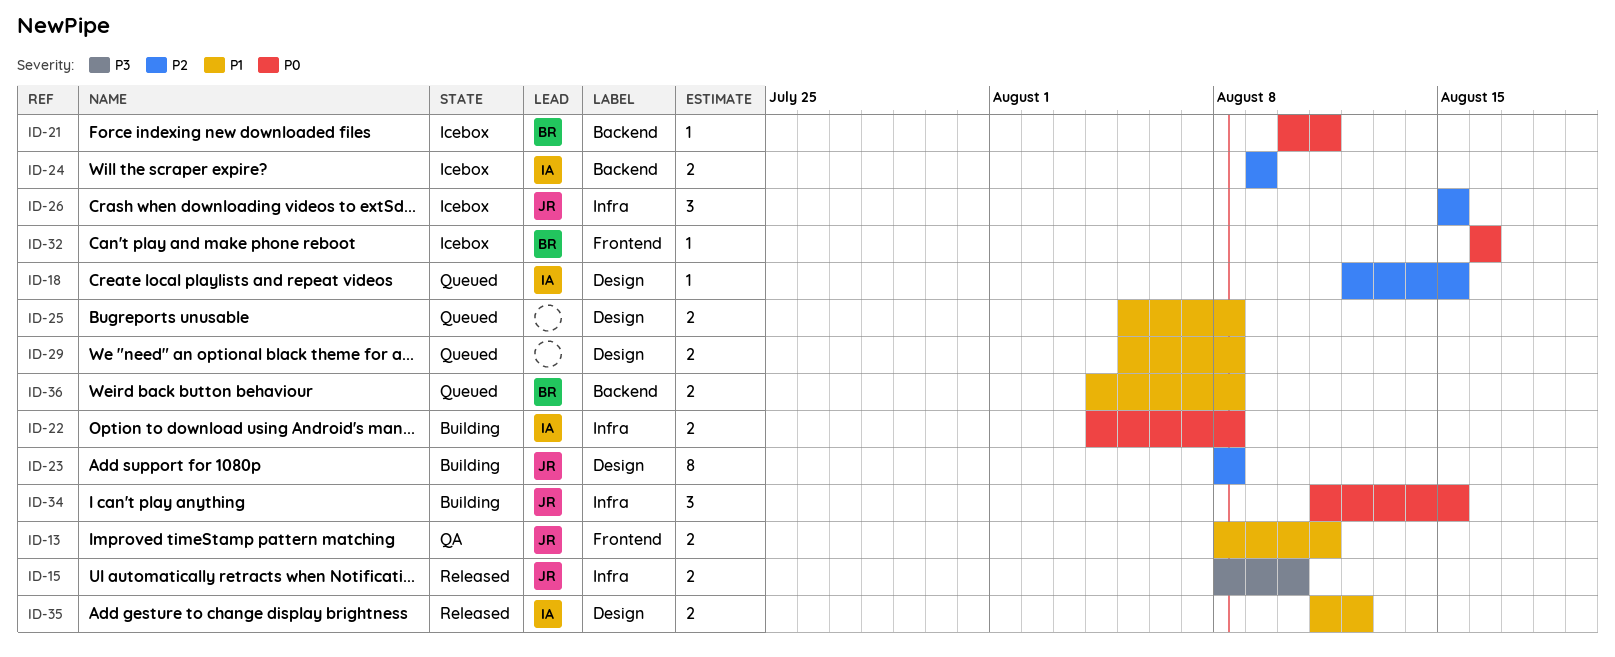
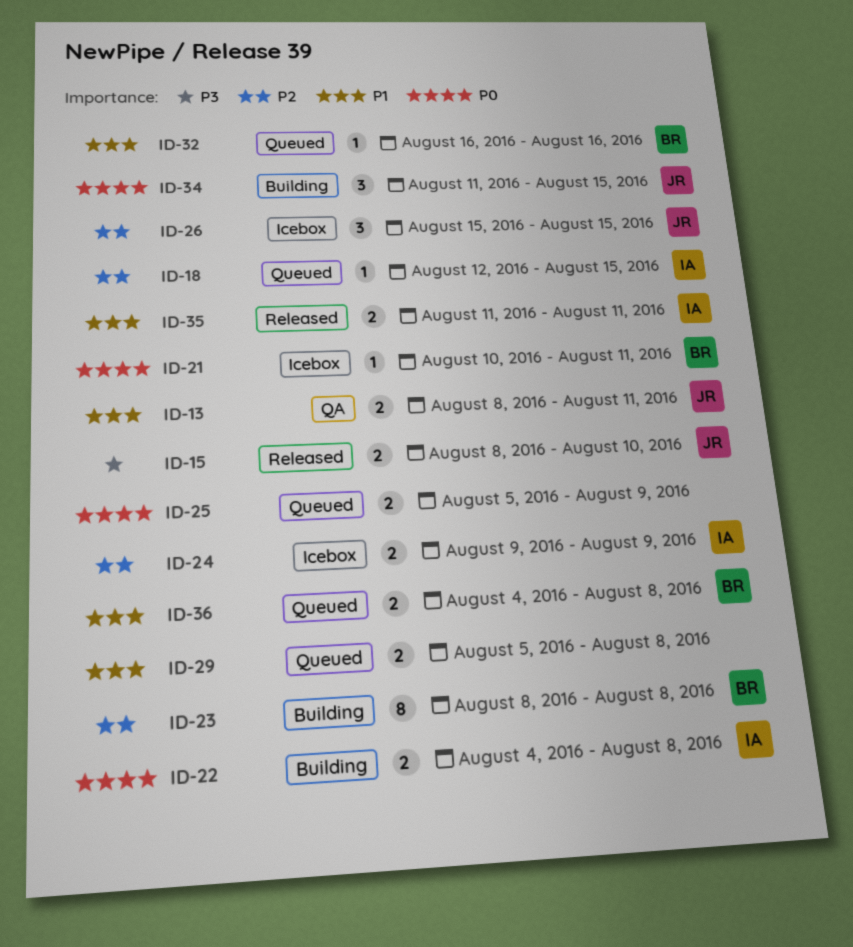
ID-23, owner: JR -> BR
ID-25, priority: P1 -> P0
ID-25, due: Aug 8 -> Aug 9
ID-32, status: Icebox -> Queued
ID-32, priority: P0 -> P1
ID-35, due: Aug 12 -> Aug 11

